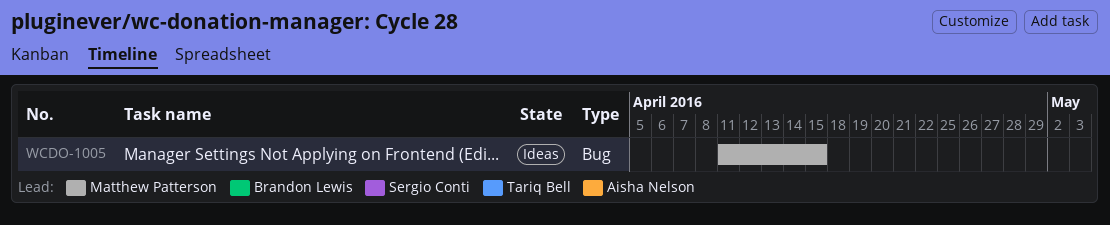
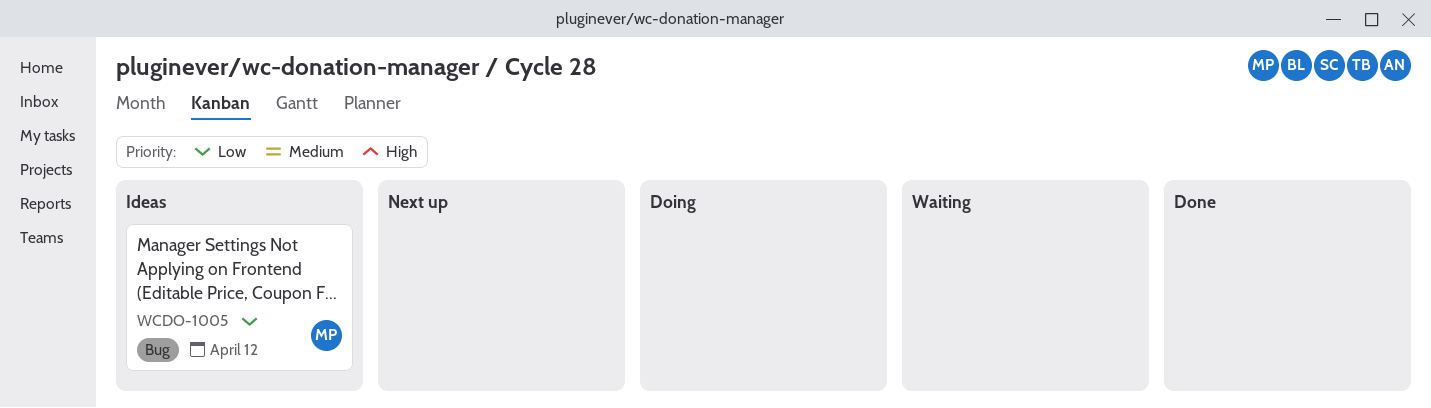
WCDO-1005, due: Apr 15 -> Apr 12

